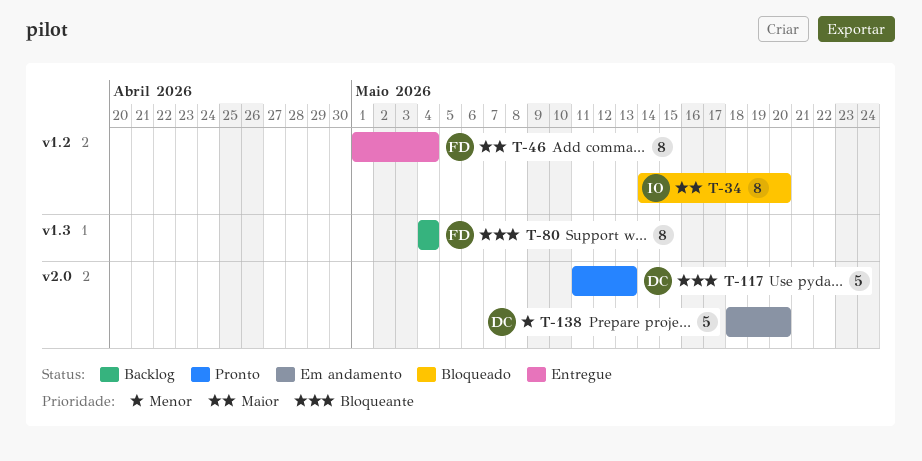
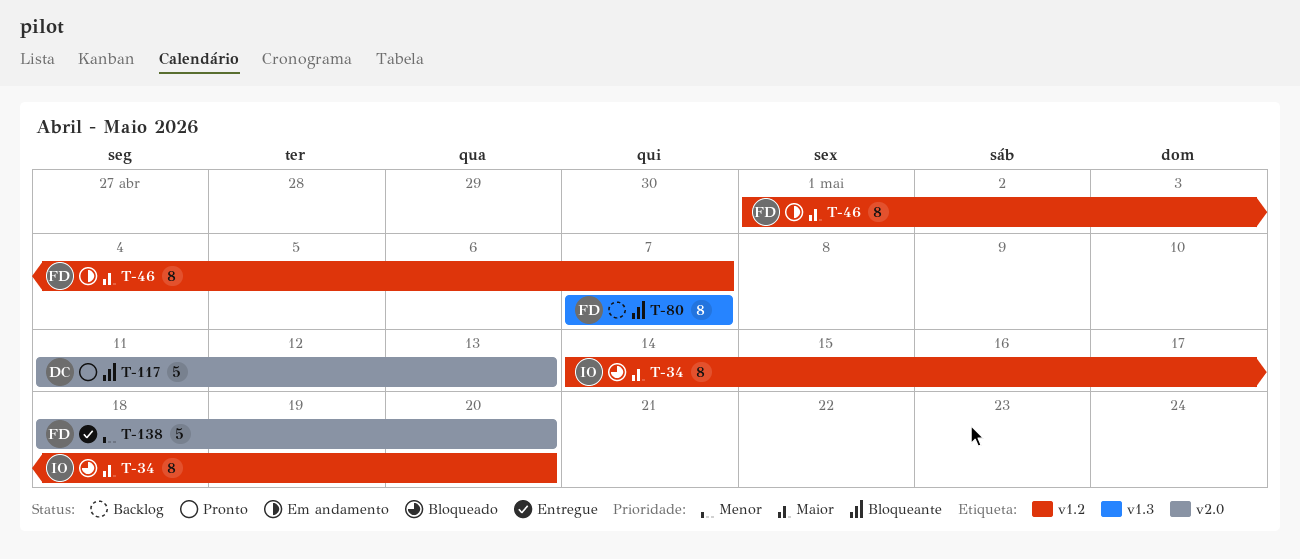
T-46, status: Entregue -> Em andamento
T-46, due: May 4 -> May 7
T-80, start: May 4 -> May 7
T-80, due: May 4 -> May 7
T-138, status: Em andamento -> Entregue
T-138, owner: DC -> FD

